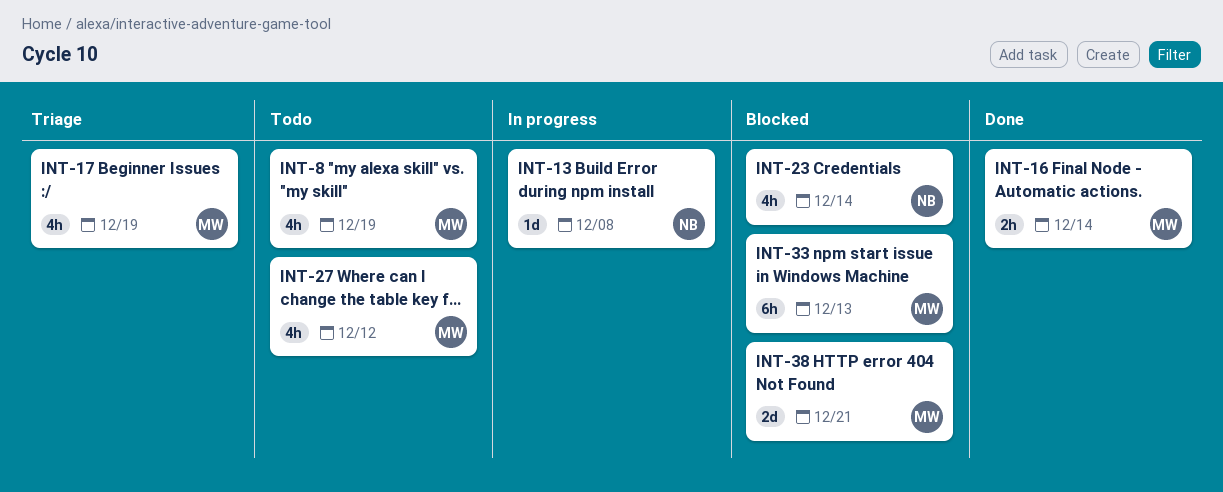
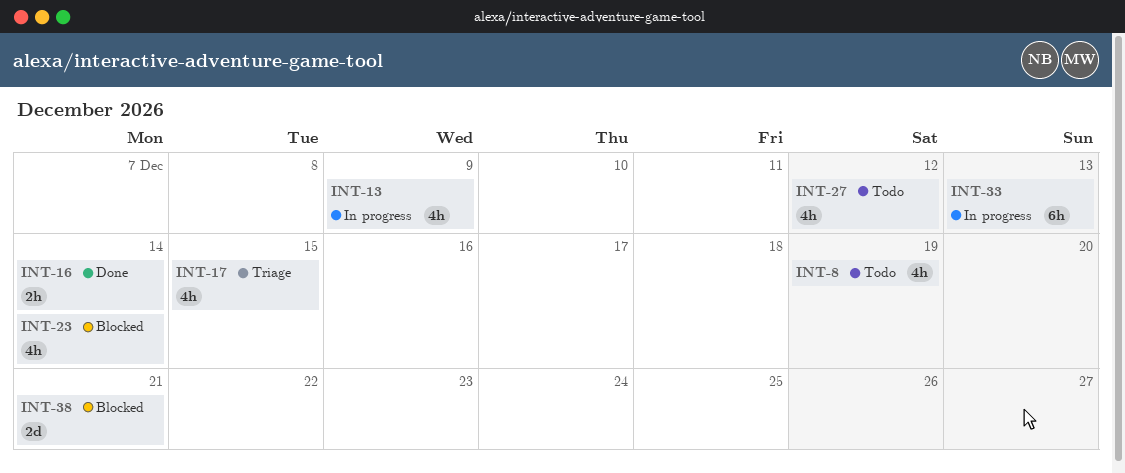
INT-13, estimate: 1d -> 4h
INT-13, due: Dec 8 -> Dec 9
INT-17, due: Dec 19 -> Dec 15
INT-33, status: Blocked -> In progress

